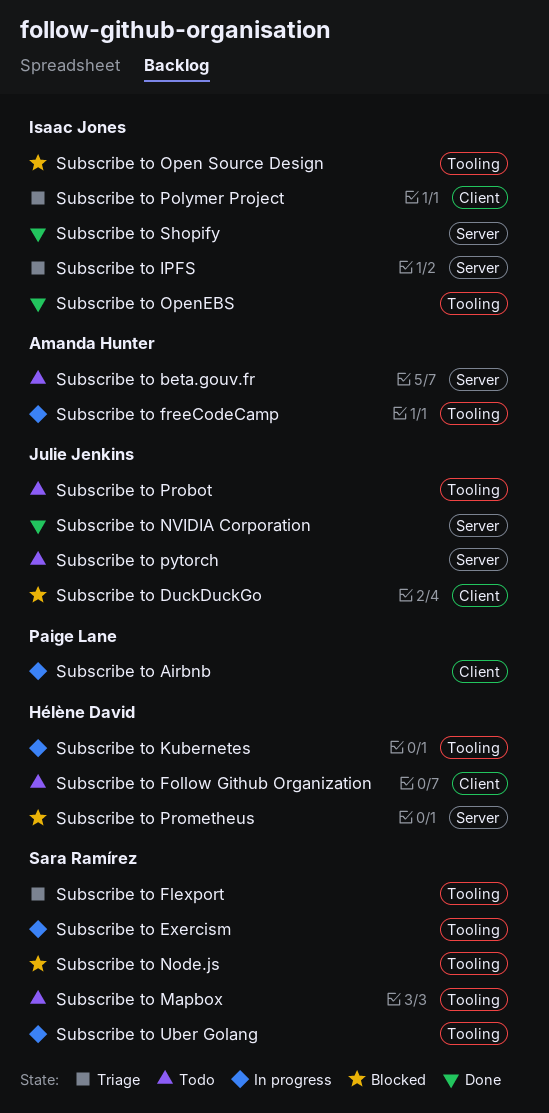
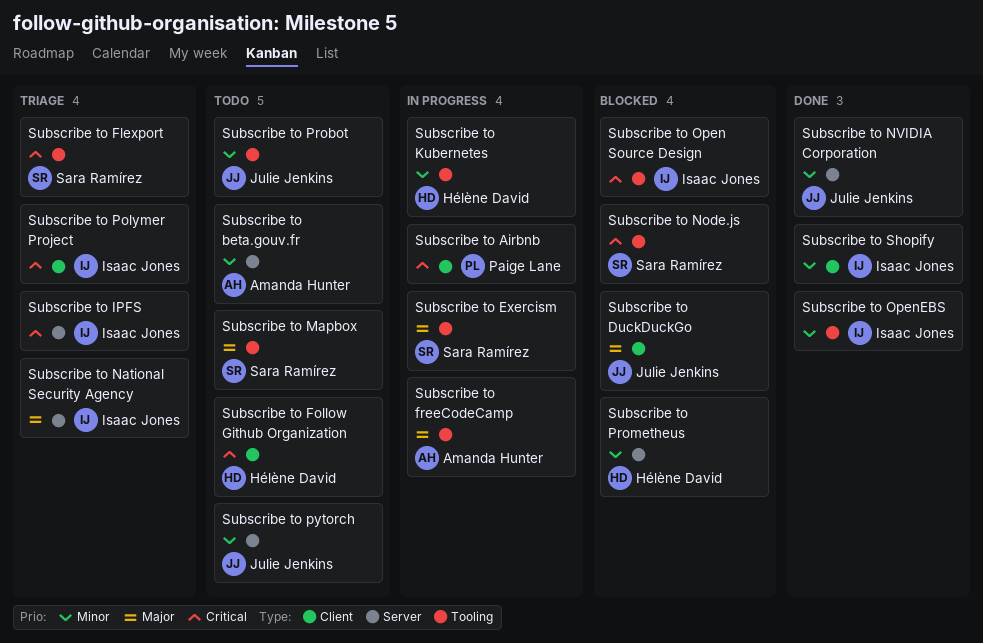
Subscribe to National Security Agency: none -> present
Subscribe to Shopify, label: Server -> Client
Subscribe to Uber Golang: present -> none

